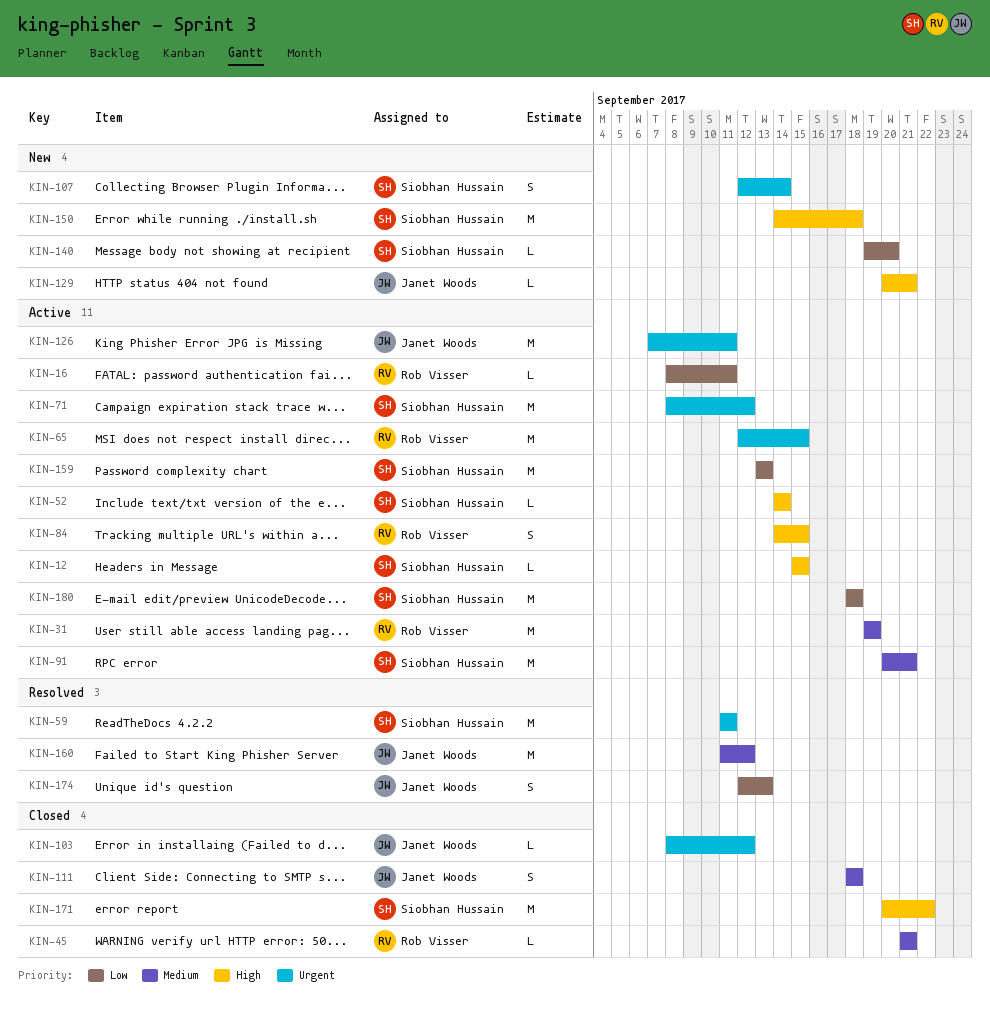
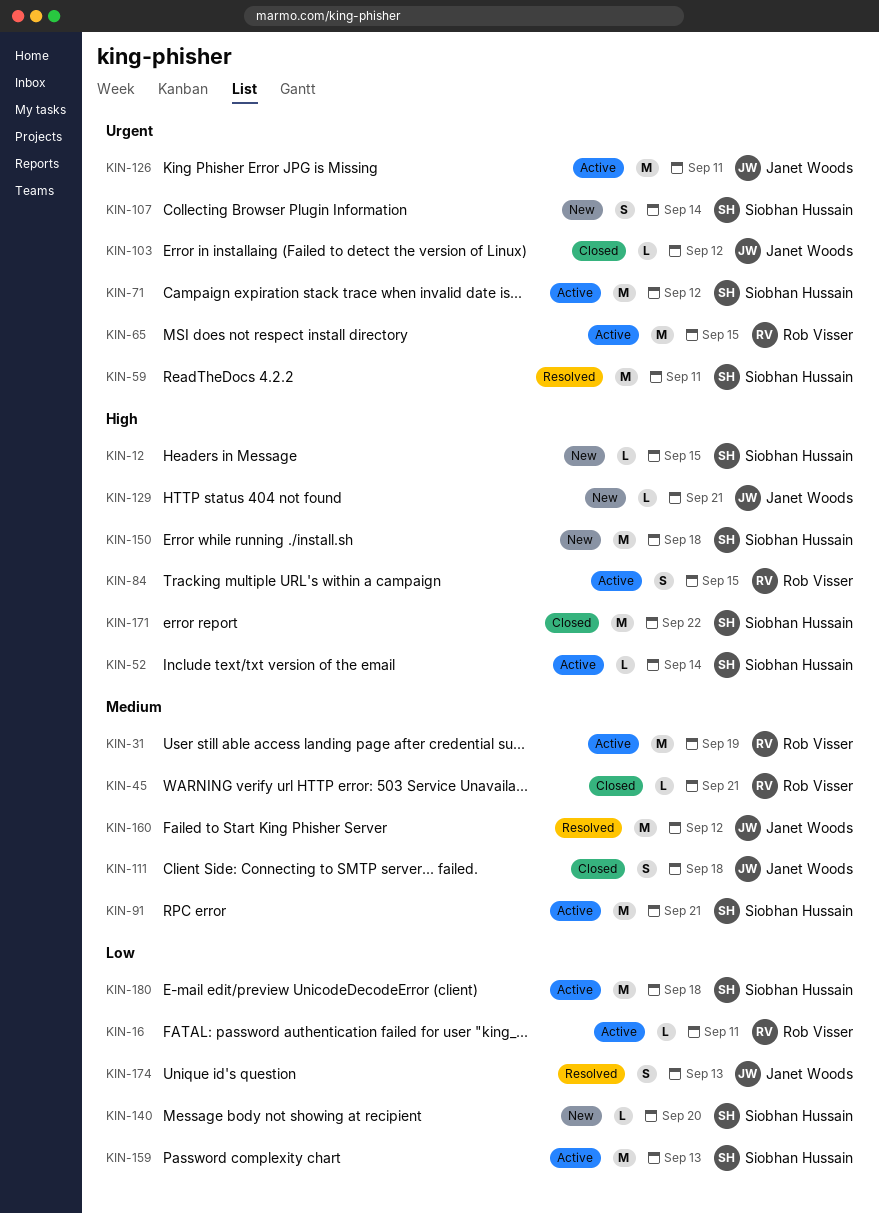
KIN-12, status: Active -> New

